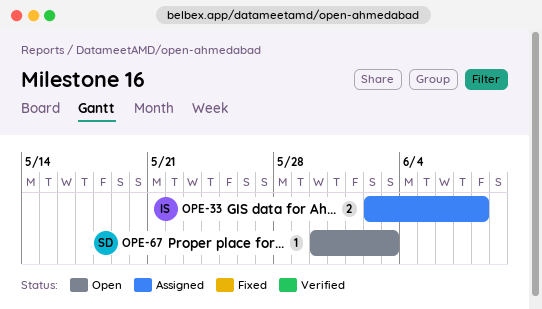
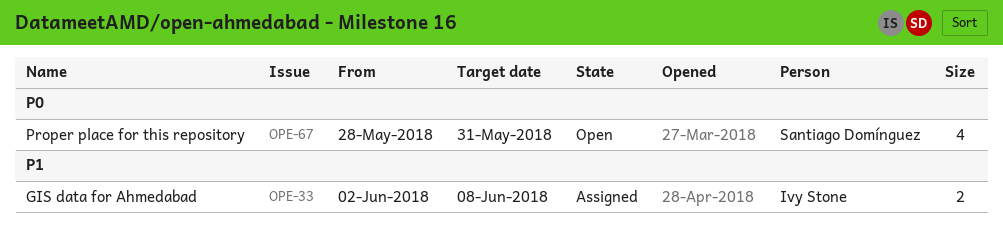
OPE-67, estimate: 1 -> 4
OPE-67, start: May 30 -> May 28
OPE-67, due: Jun 3 -> May 31

